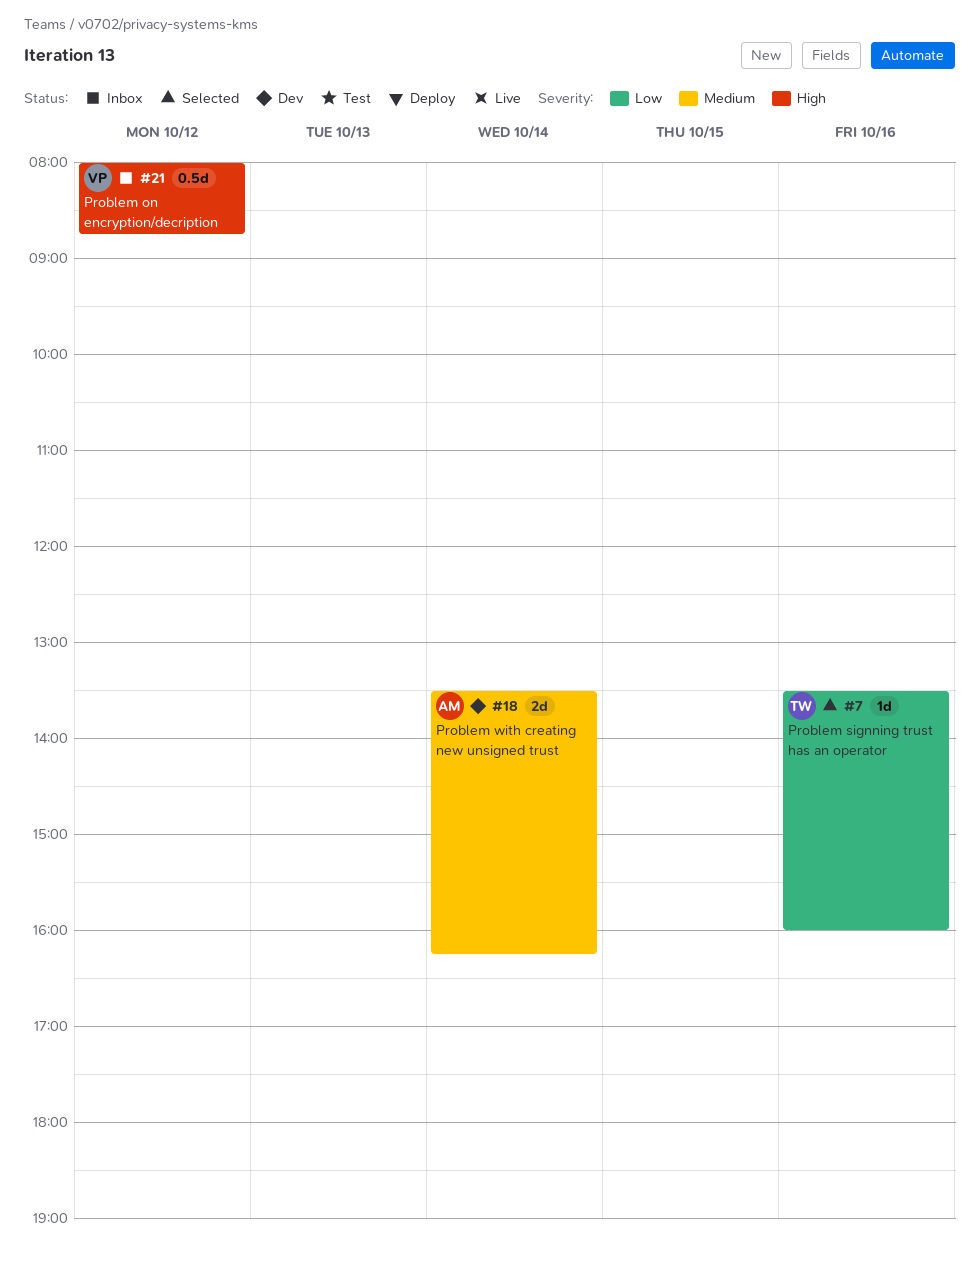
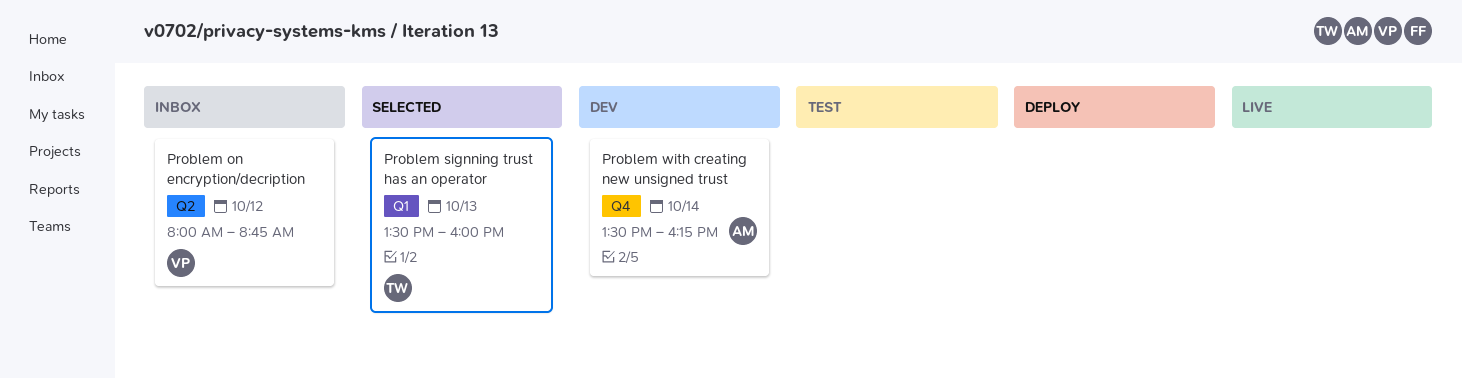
Problem signning trust has an operator, day: Oct 16 -> Oct 13

